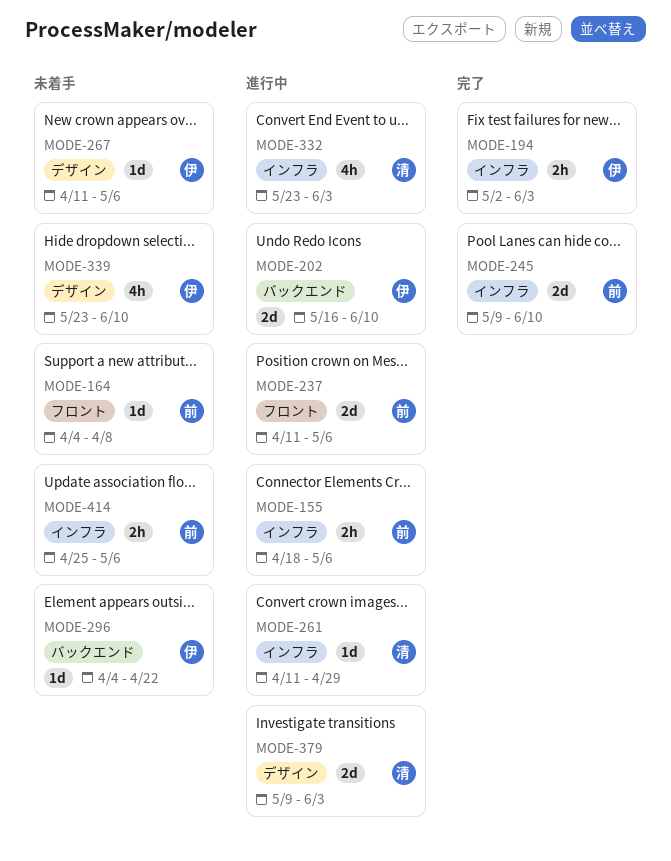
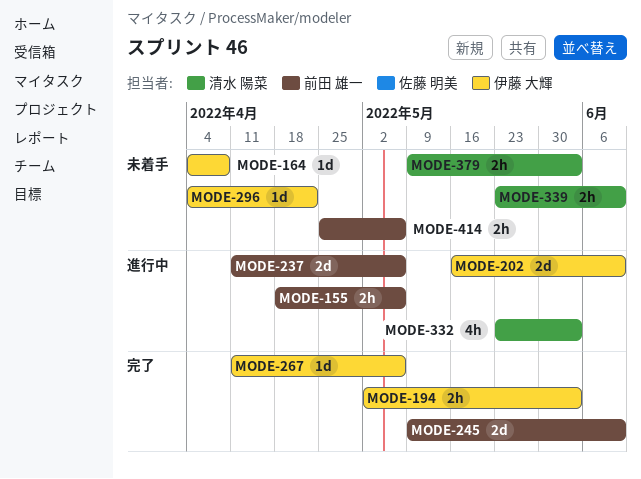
MODE-164, owner: 前田 雄一 -> 伊藤 大輝
MODE-261: present -> none
MODE-267, status: 未着手 -> 完了
MODE-339, owner: 伊藤 大輝 -> 清水 陽菜
MODE-339, estimate: 4h -> 2h
MODE-379, status: 進行中 -> 未着手
MODE-379, estimate: 2d -> 2h

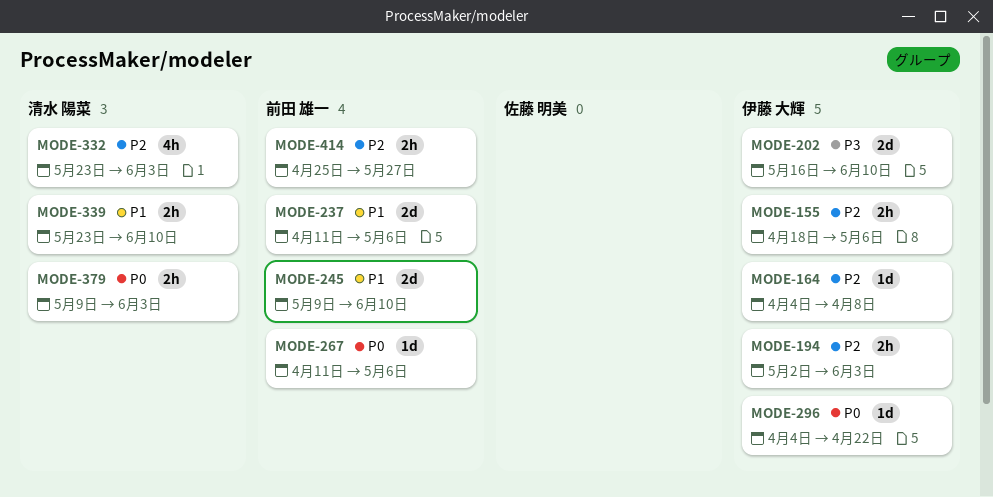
MODE-155, owner: 前田 雄一 -> 伊藤 大輝
MODE-267, owner: 伊藤 大輝 -> 前田 雄一
MODE-414, due: May 6 -> May 27

